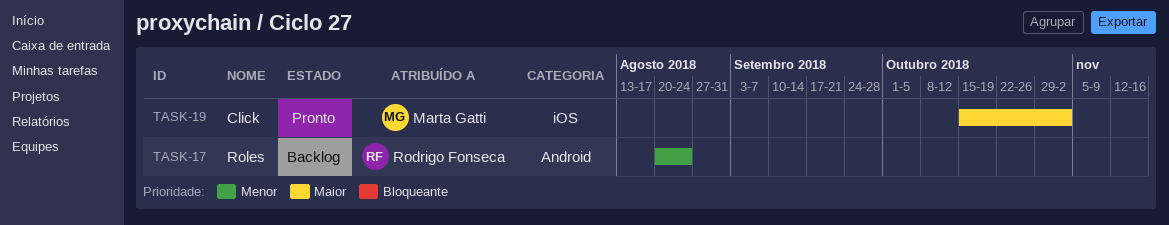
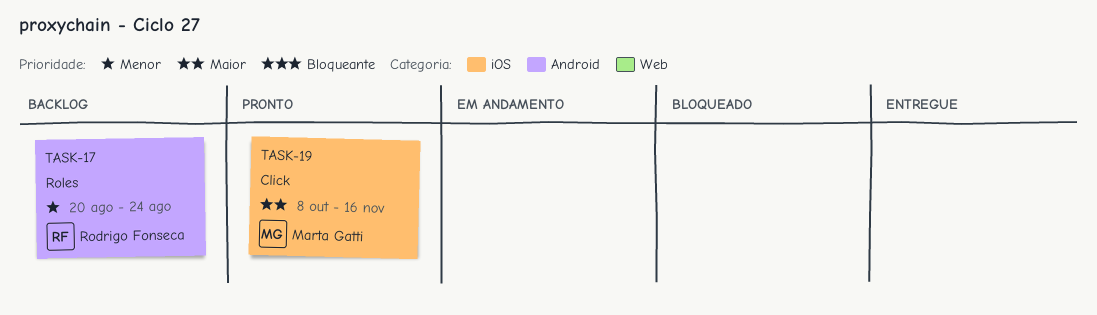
TASK-19, start: Oct 15 -> Oct 8
TASK-19, due: Nov 2 -> Nov 16

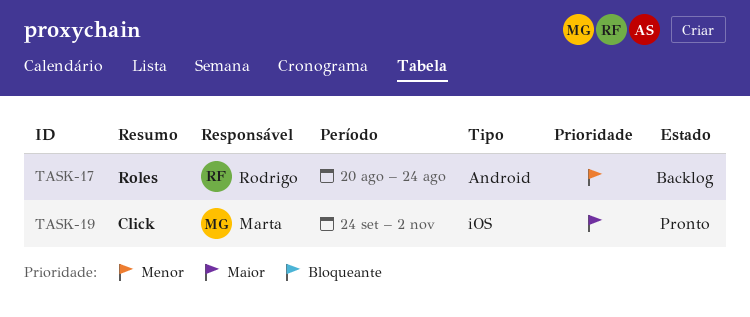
TASK-19, start: Oct 8 -> Sep 24
TASK-19, due: Nov 16 -> Nov 2

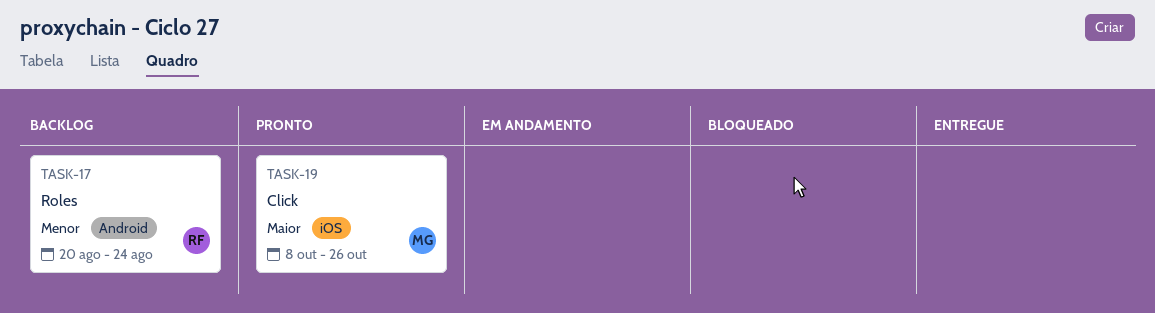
TASK-19, start: Sep 24 -> Oct 8
TASK-19, due: Nov 2 -> Oct 26

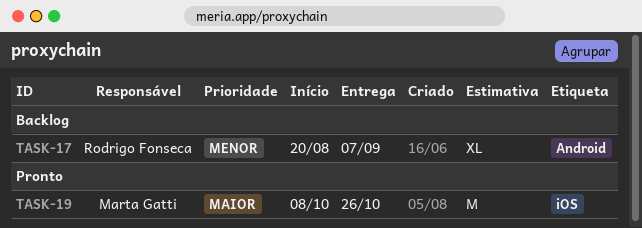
TASK-17, due: Aug 24 -> Sep 7

